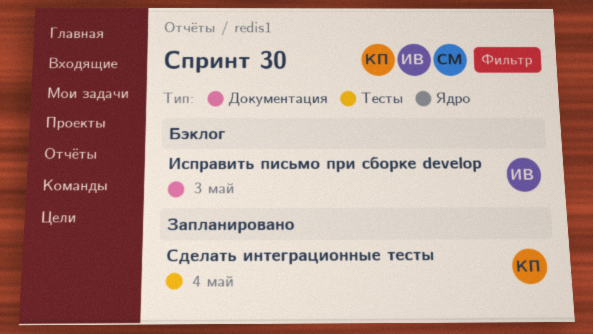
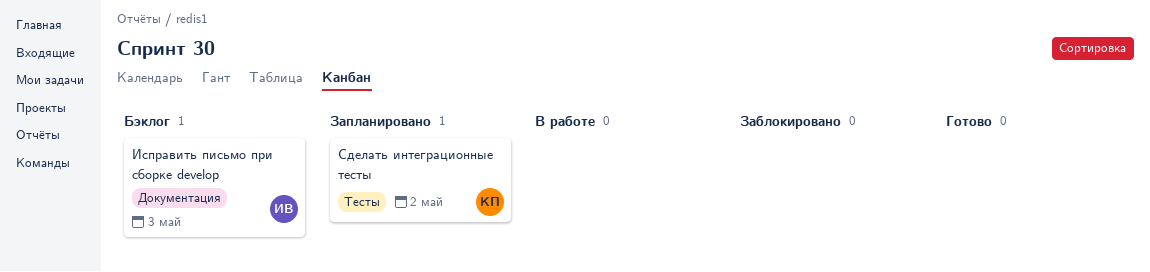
Сделать интеграционные тесты, due: May 4 -> May 2

